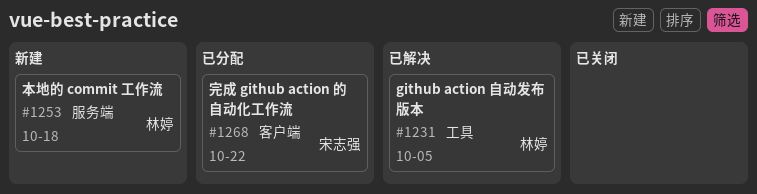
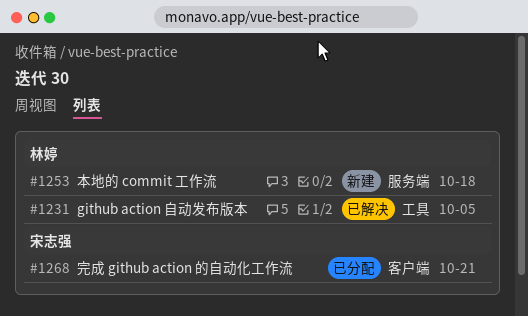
#1268, due: Oct 22 -> Oct 21

